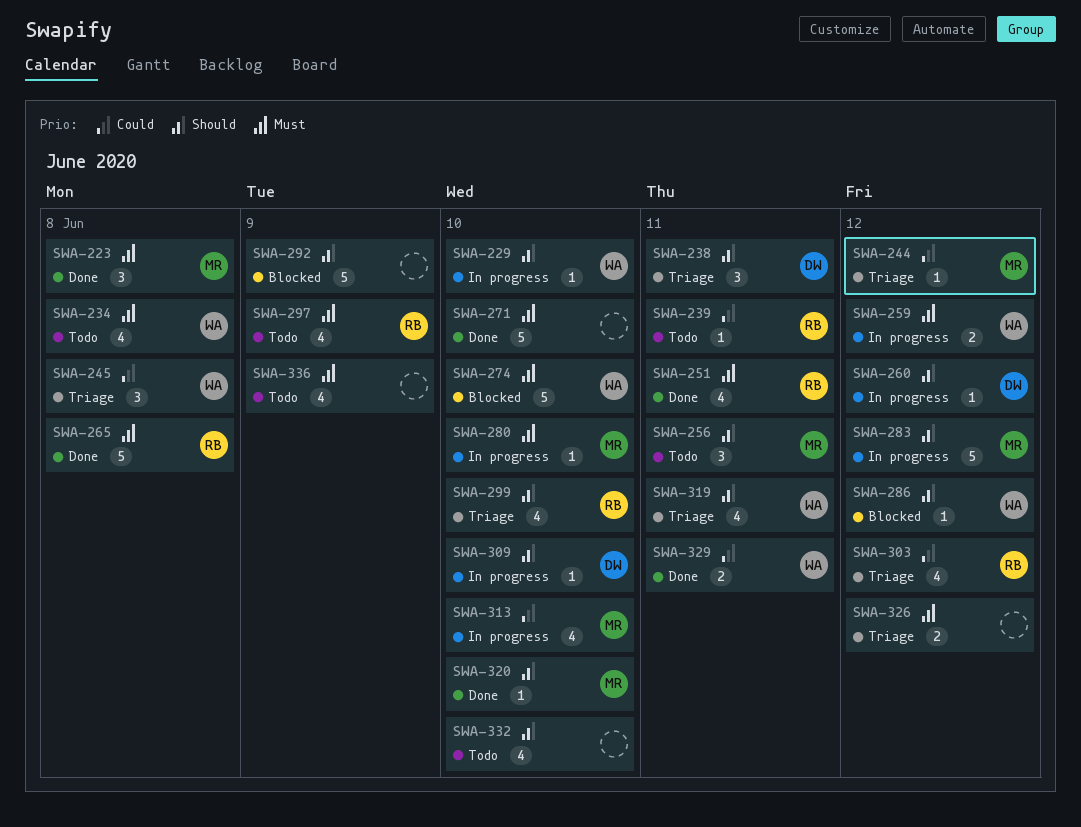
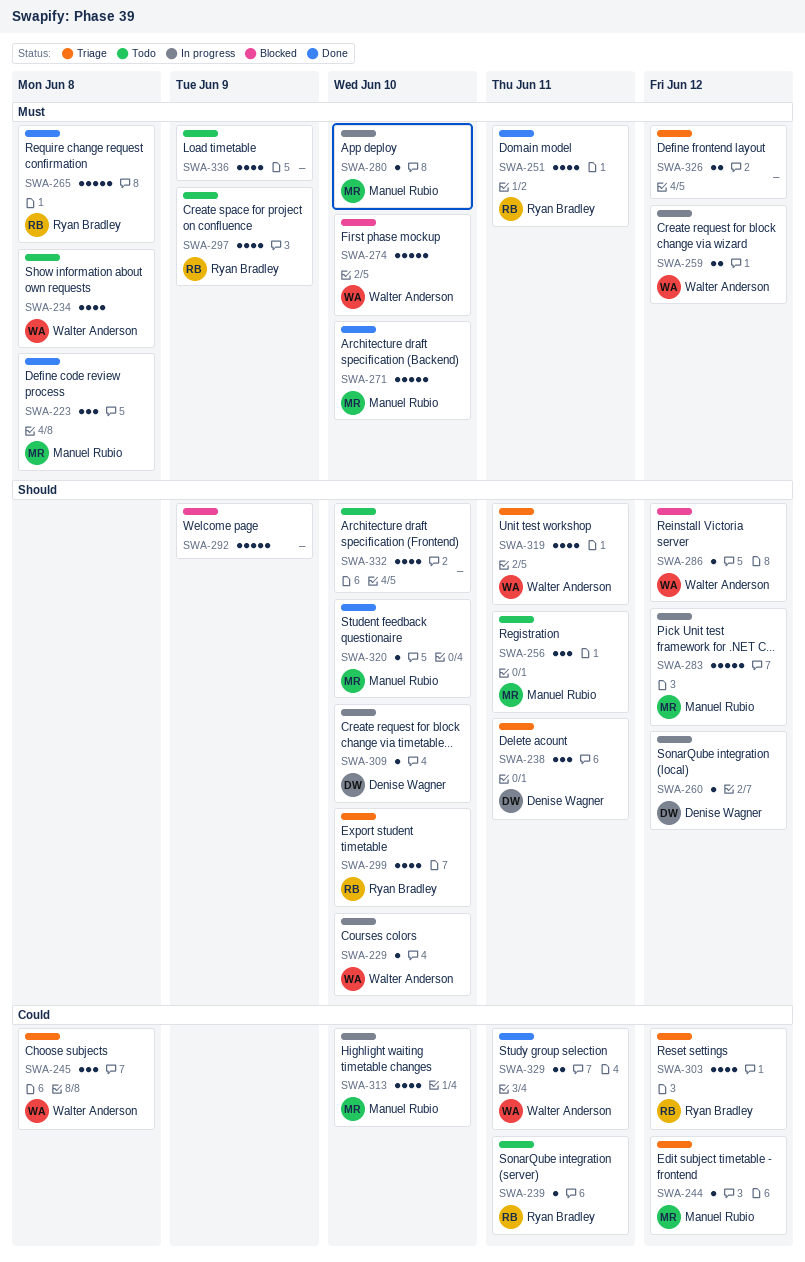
SWA-271, owner: none -> Manuel Rubio

